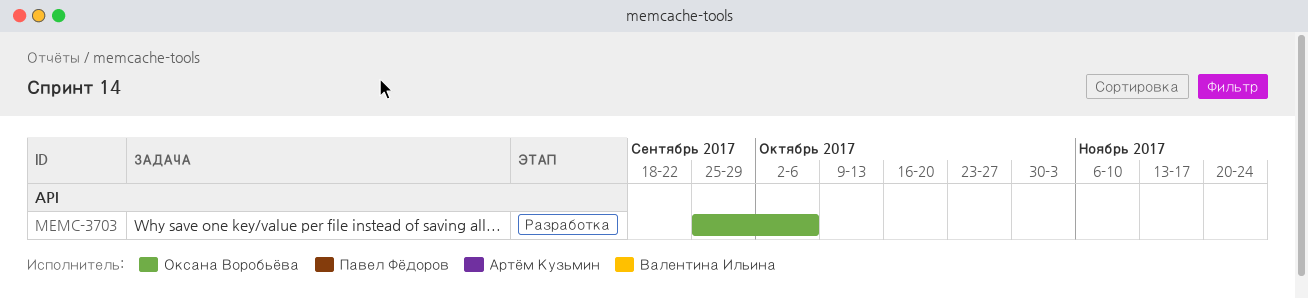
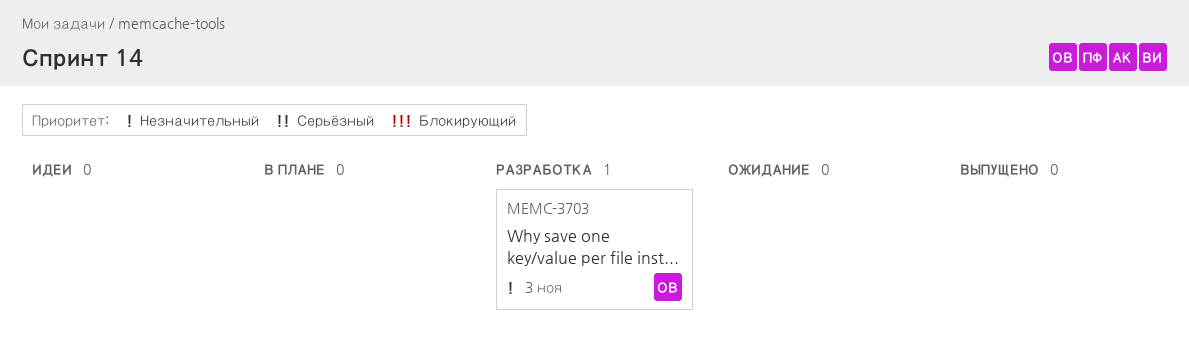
MEMC-3703, due: Oct 6 -> Nov 3

